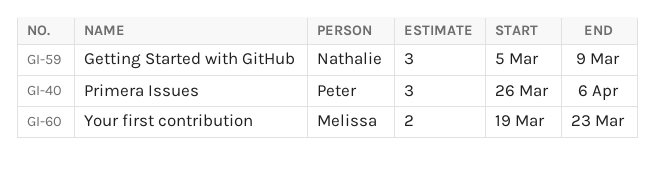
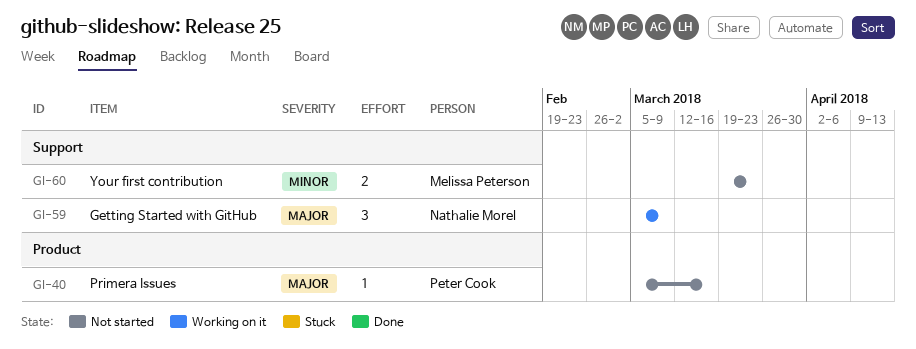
GI-40, estimate: 3 -> 1
GI-40, start: Mar 26 -> Mar 5
GI-40, due: Apr 6 -> Mar 16

